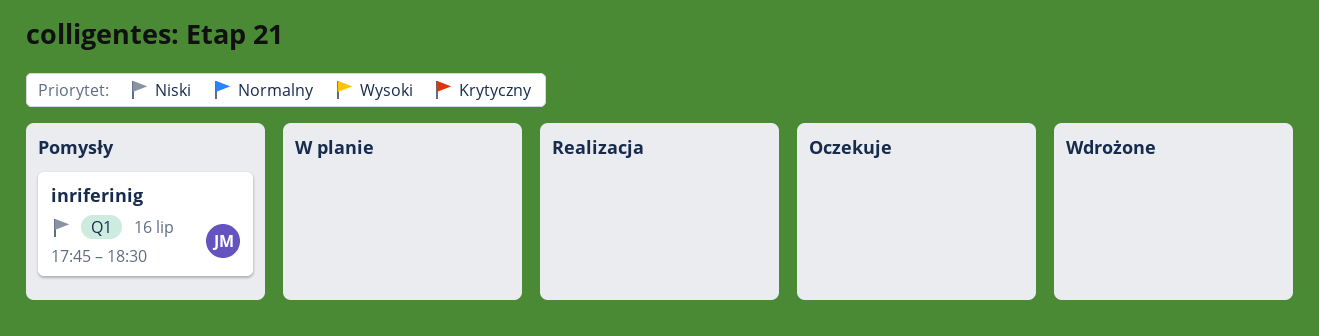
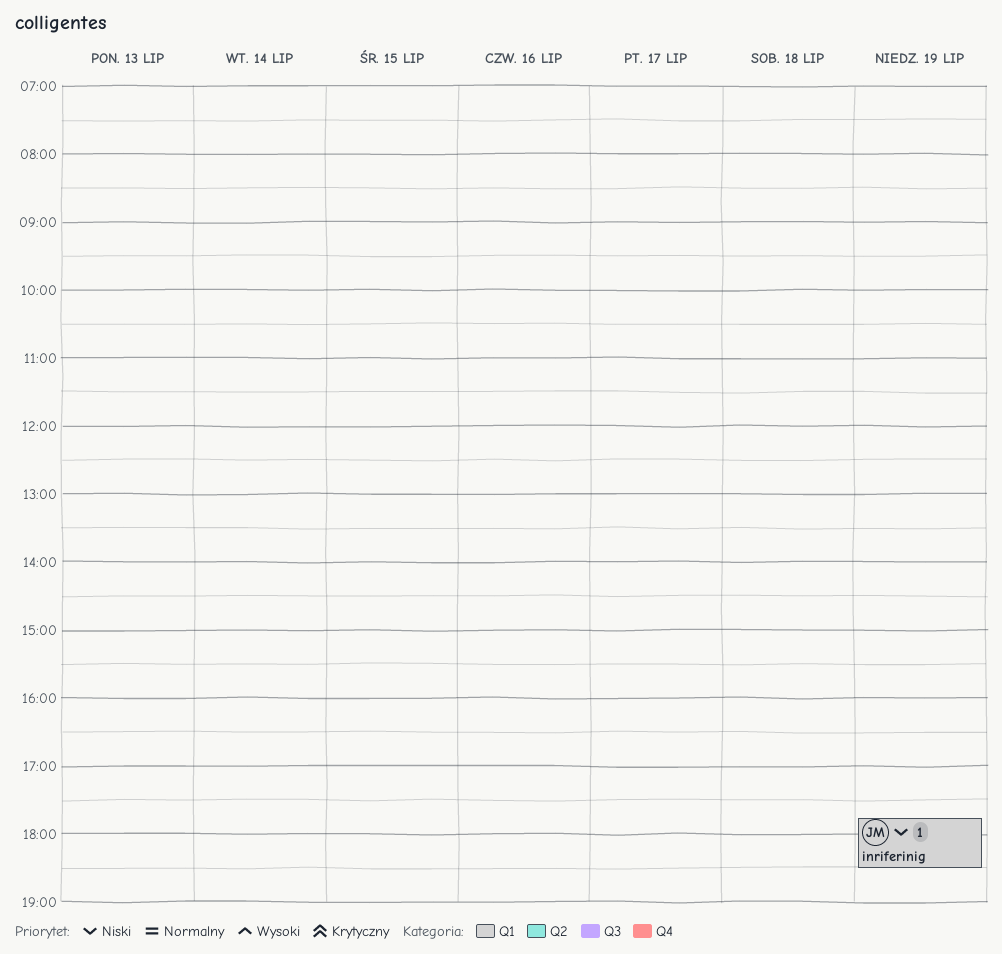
inriferinig, day: Jul 16 -> Jul 19

